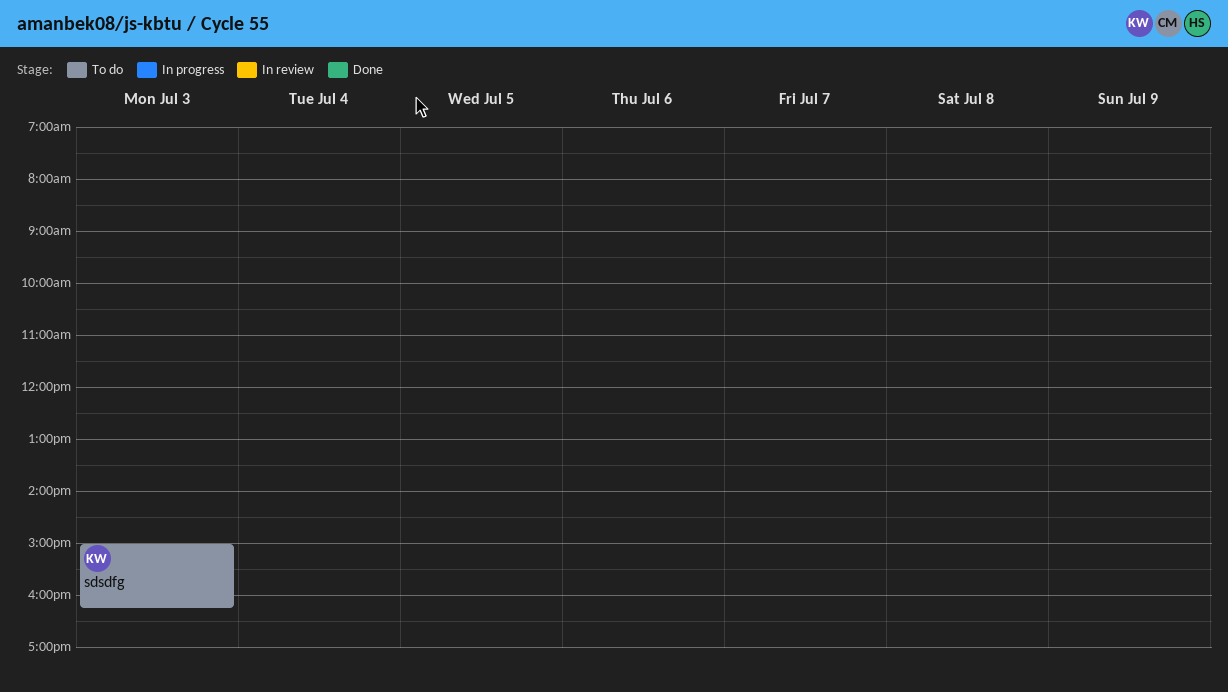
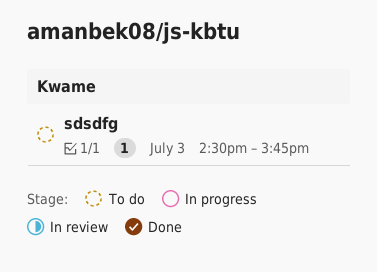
sdsdfg, begins: 15:00 -> 14:30
sdsdfg, ends: 16:15 -> 15:45

